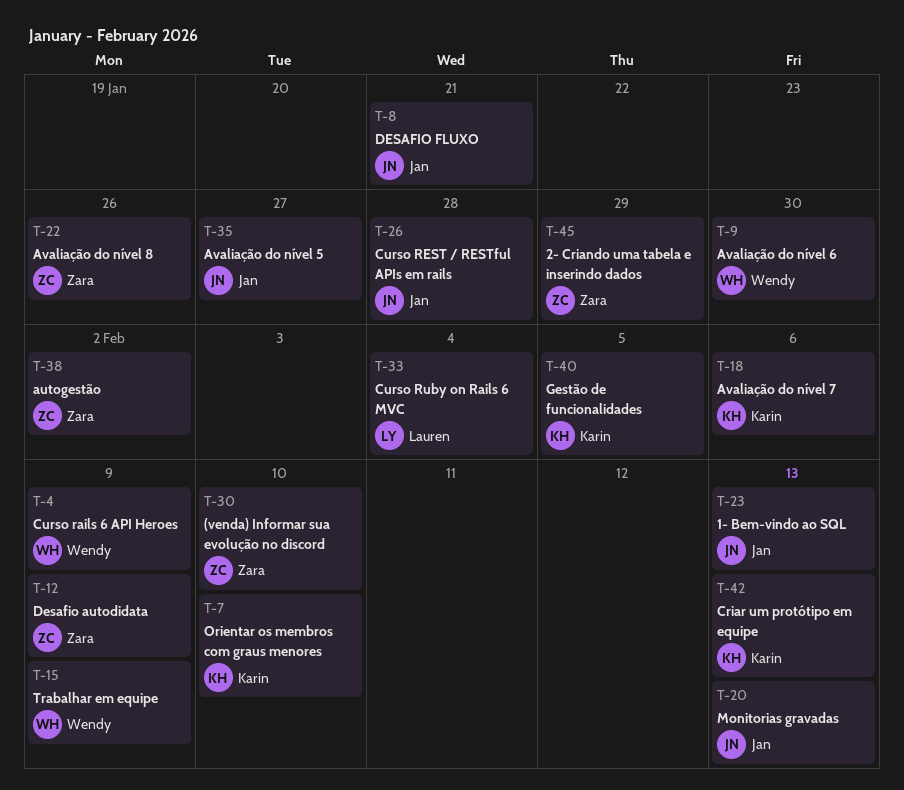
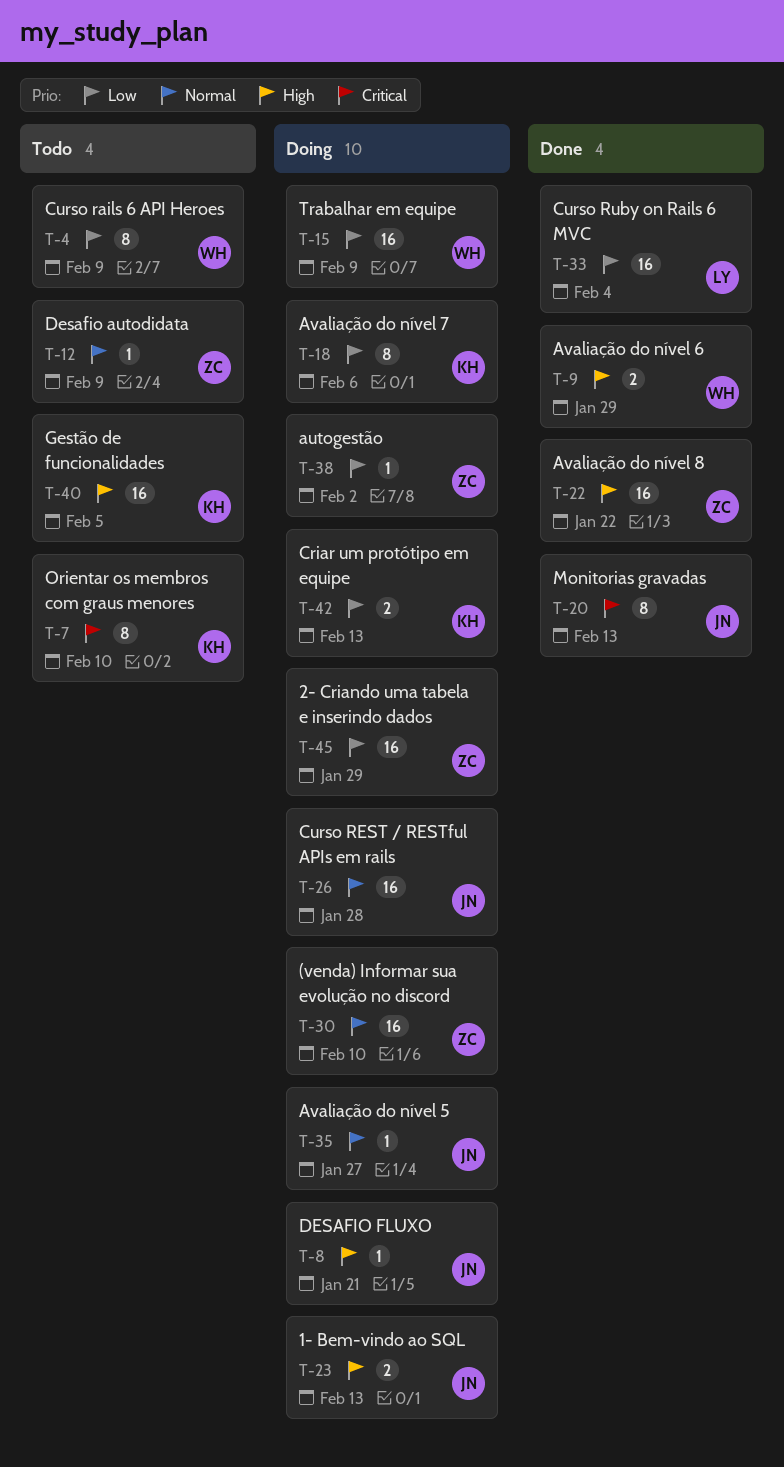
T-9, due: Jan 30 -> Jan 29
T-22, due: Jan 26 -> Jan 22

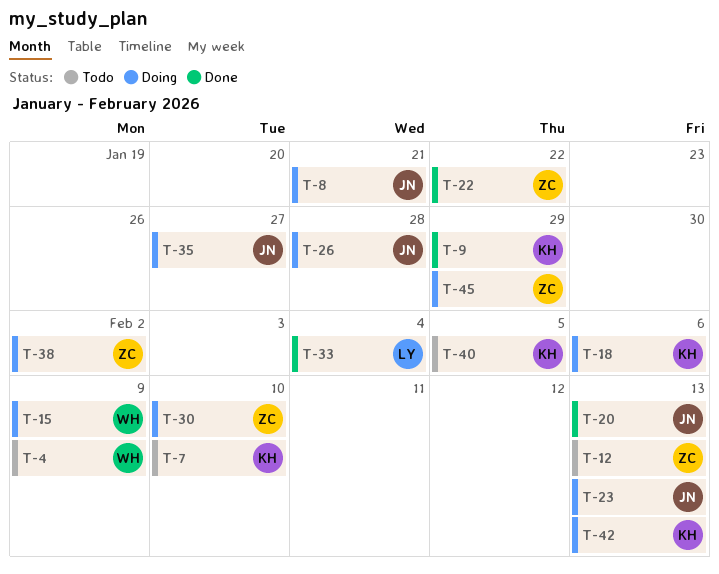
T-9, owner: WH -> KH
T-12, due: Feb 9 -> Feb 13

